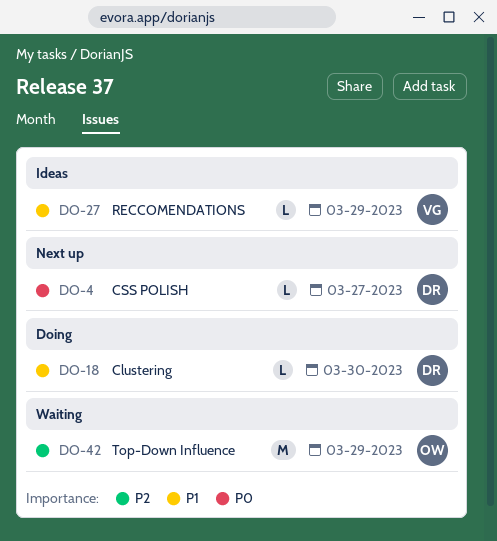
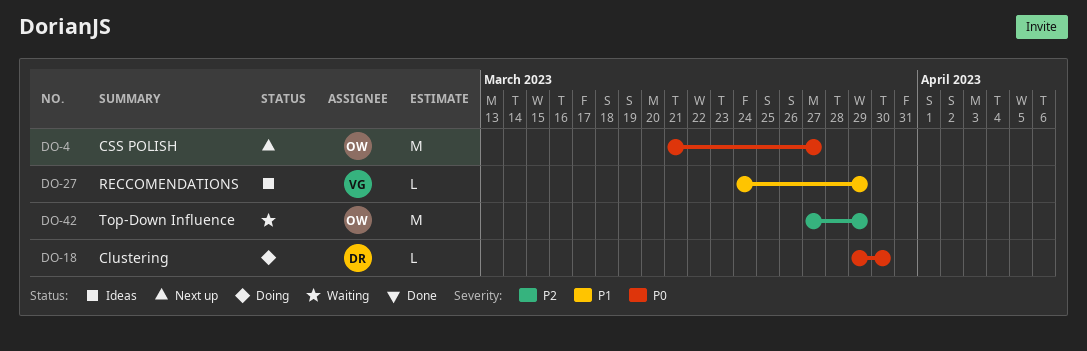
DO-4, owner: DR -> OW
DO-4, estimate: L -> M
DO-18, priority: P1 -> P0

